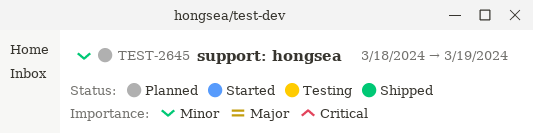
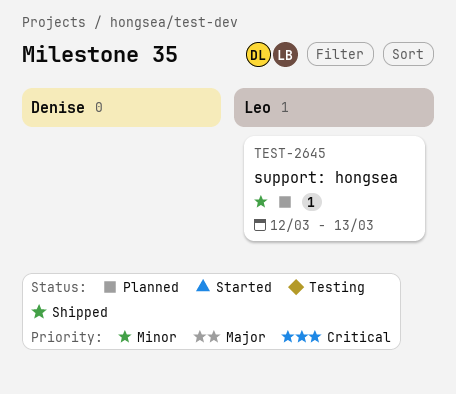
TEST-2645, start: Mar 18 -> Mar 12
TEST-2645, due: Mar 19 -> Mar 13

